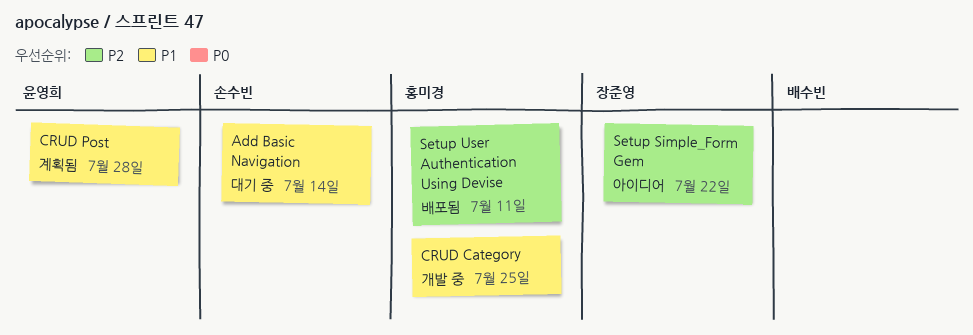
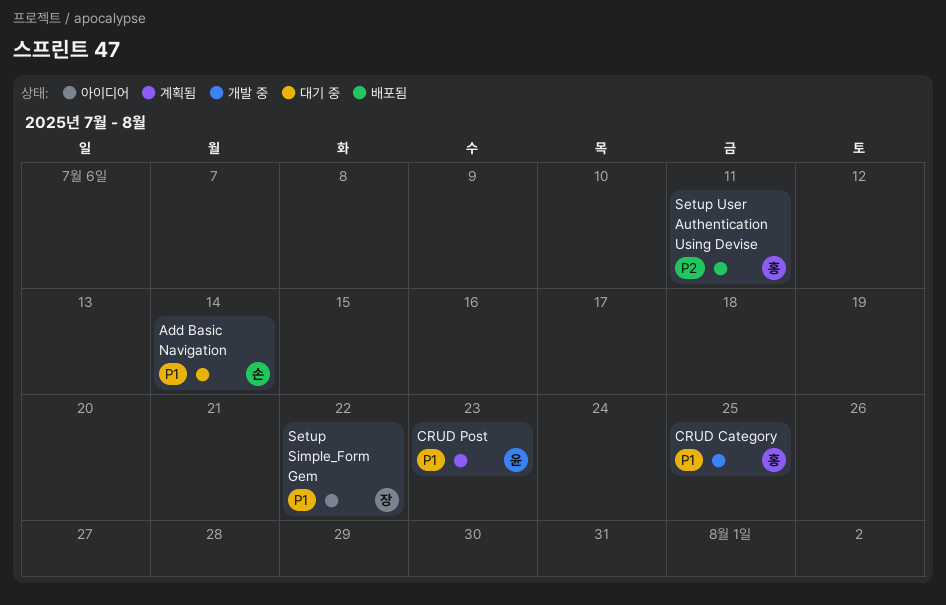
CRUD Post, due: Jul 28 -> Jul 23
Setup Simple_Form Gem, priority: P2 -> P1

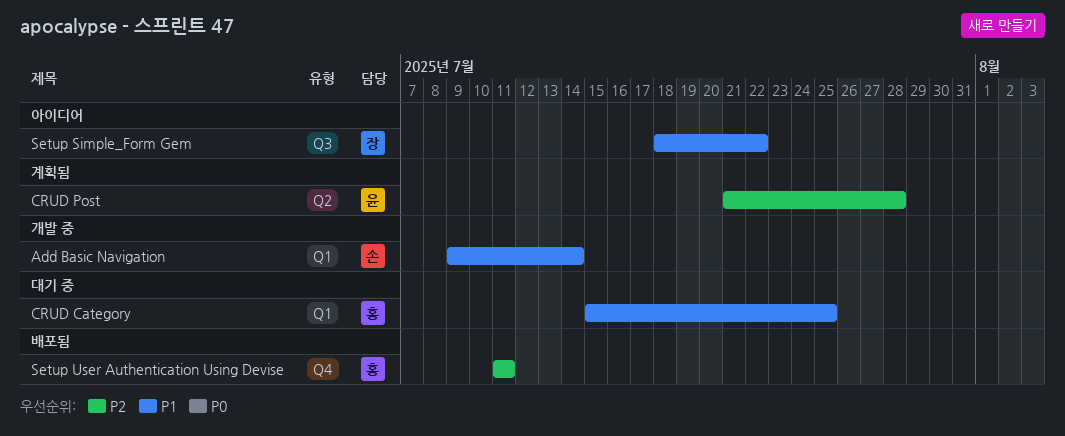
Add Basic Navigation, status: 대기 중 -> 개발 중
CRUD Category, status: 개발 중 -> 대기 중
CRUD Post, priority: P1 -> P2
CRUD Post, due: Jul 23 -> Jul 28

